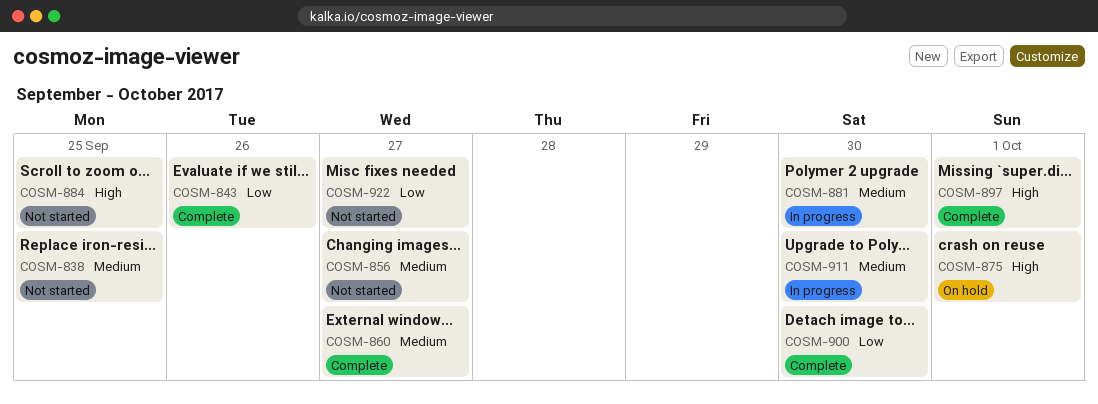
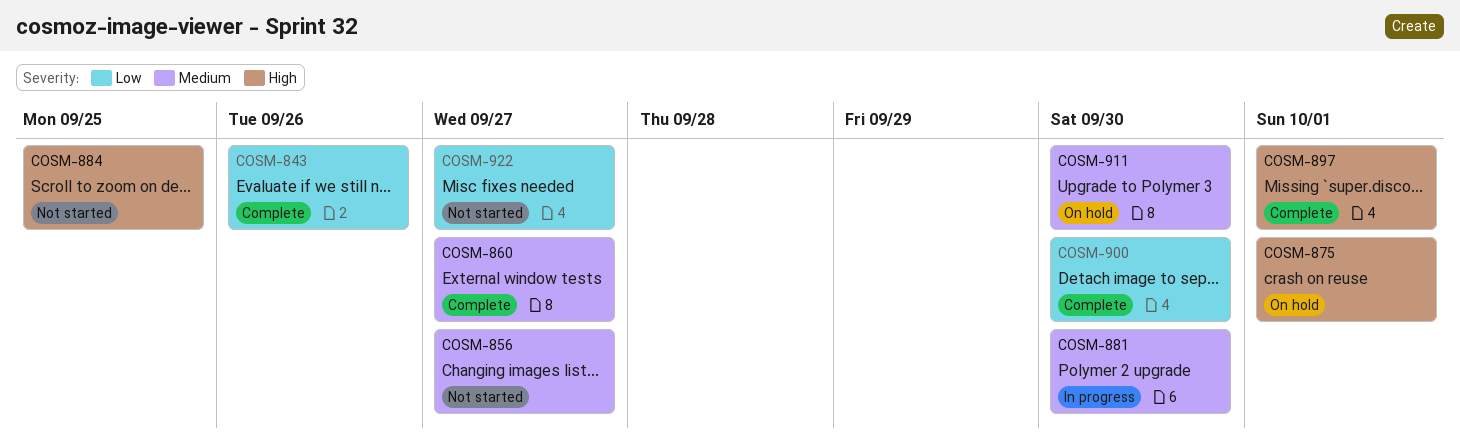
COSM-838: present -> none
COSM-911, status: In progress -> On hold

